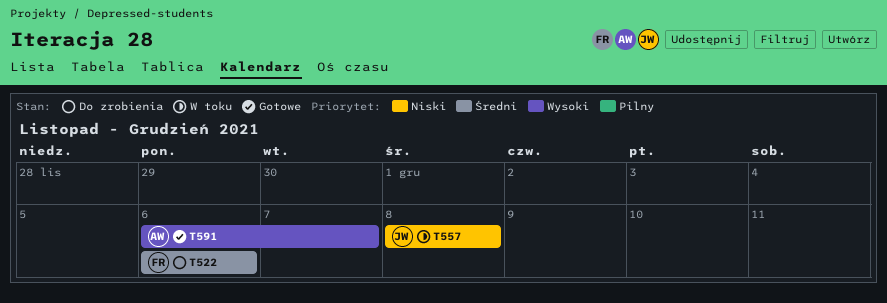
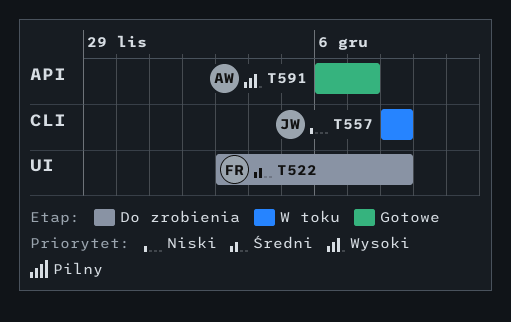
T522, start: Dec 6 -> Dec 3
T522, due: Dec 6 -> Dec 8

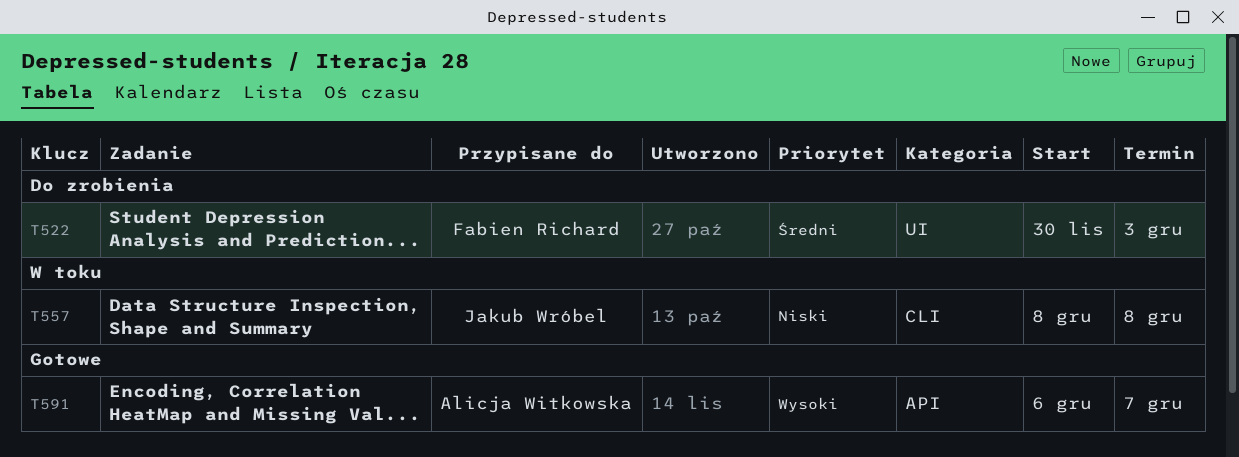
T522, start: Dec 3 -> Nov 30
T522, due: Dec 8 -> Dec 3

